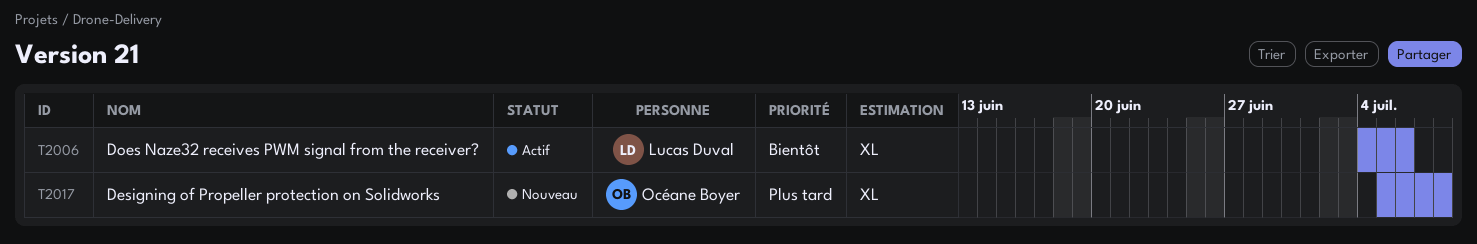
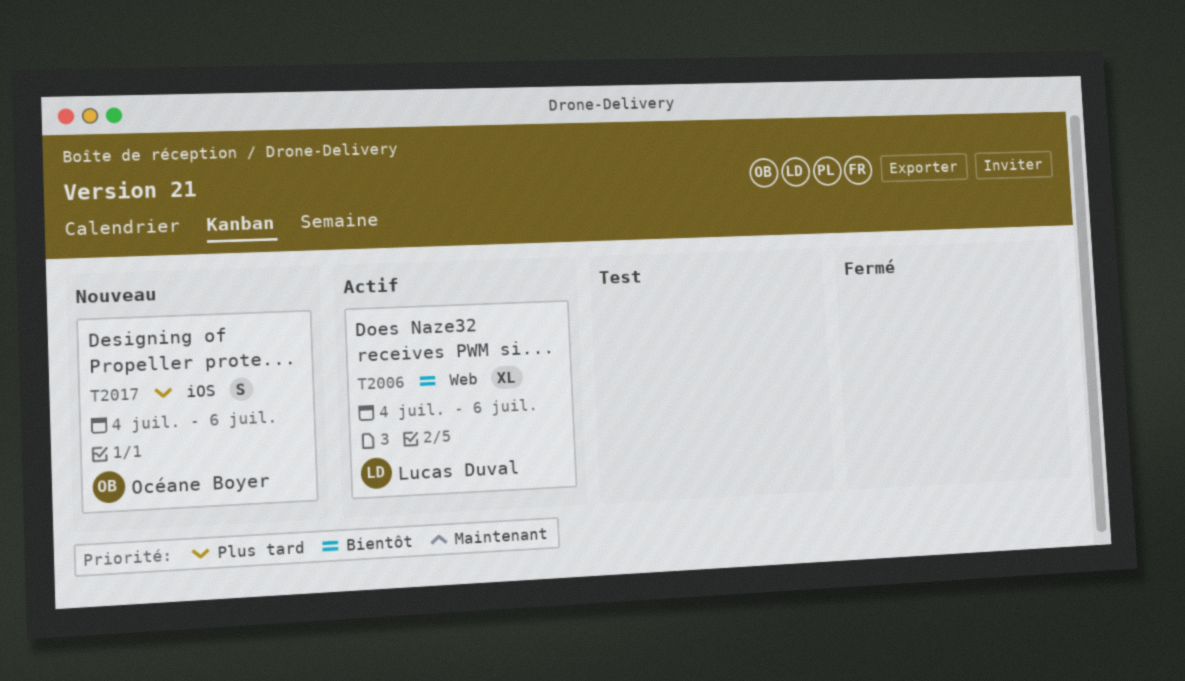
T2017, estimate: XL -> S
T2017, start: Jul 5 -> Jul 4
T2017, due: Jul 8 -> Jul 6

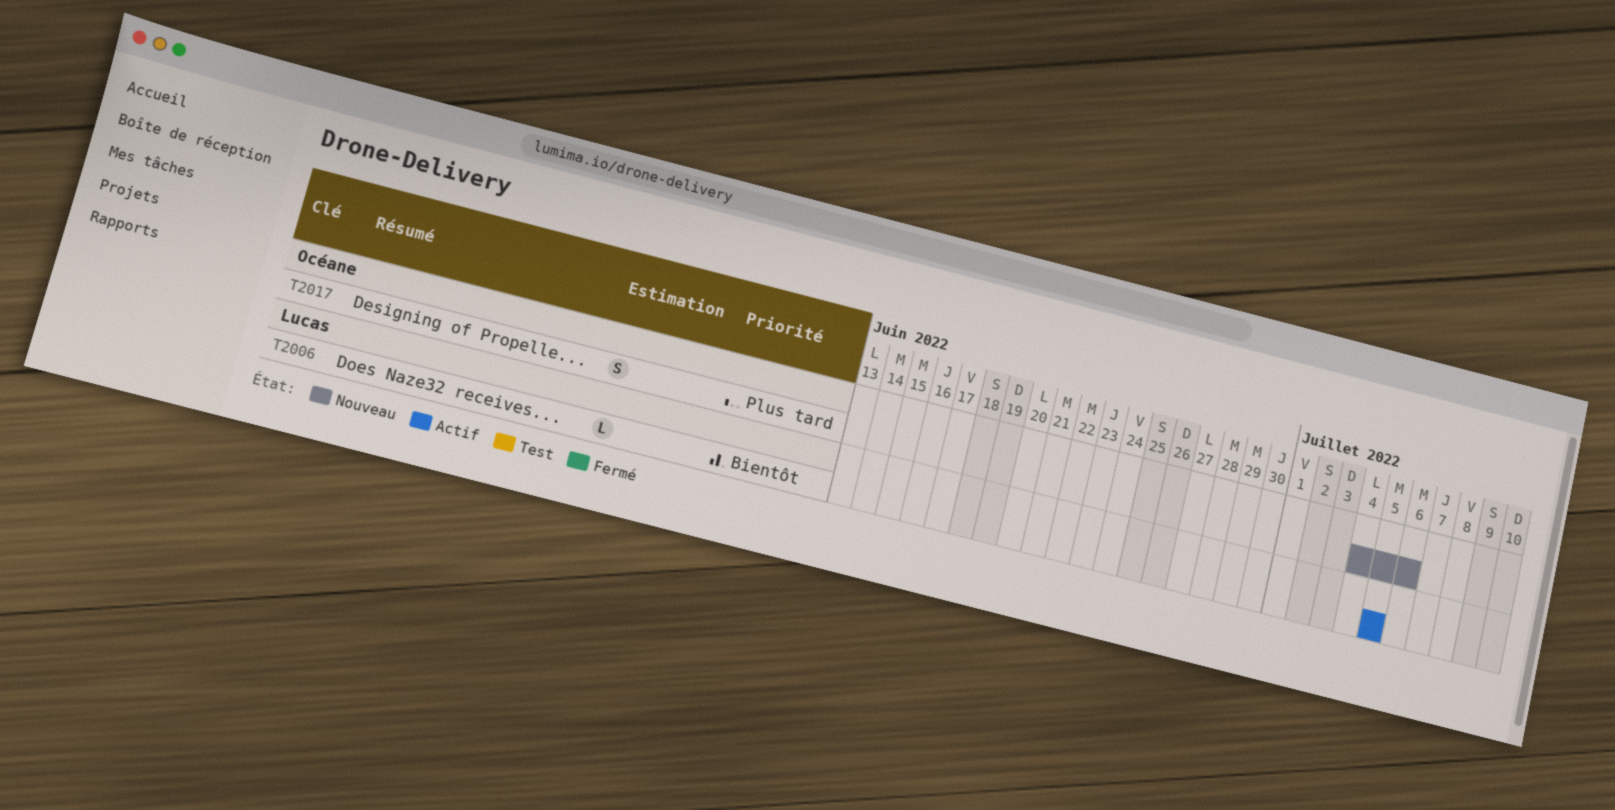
T2006, estimate: XL -> L
T2006, start: Jul 4 -> Jul 5
T2006, due: Jul 6 -> Jul 5

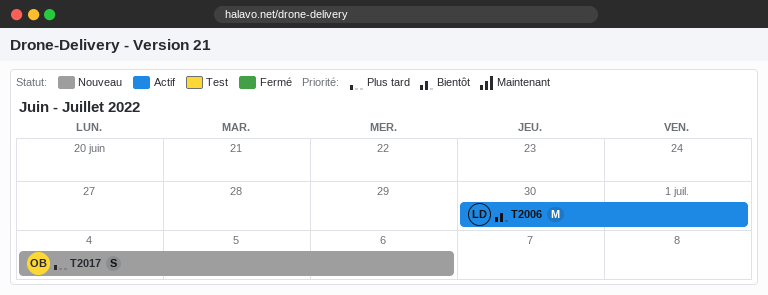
T2006, estimate: L -> M
T2006, start: Jul 5 -> Jun 30
T2006, due: Jul 5 -> Jul 1

